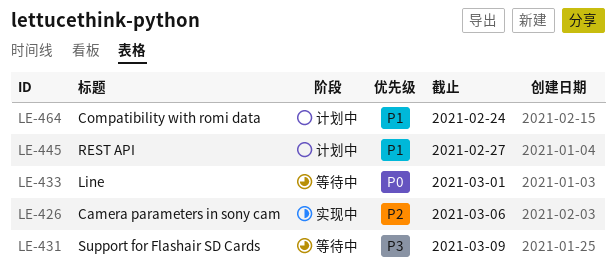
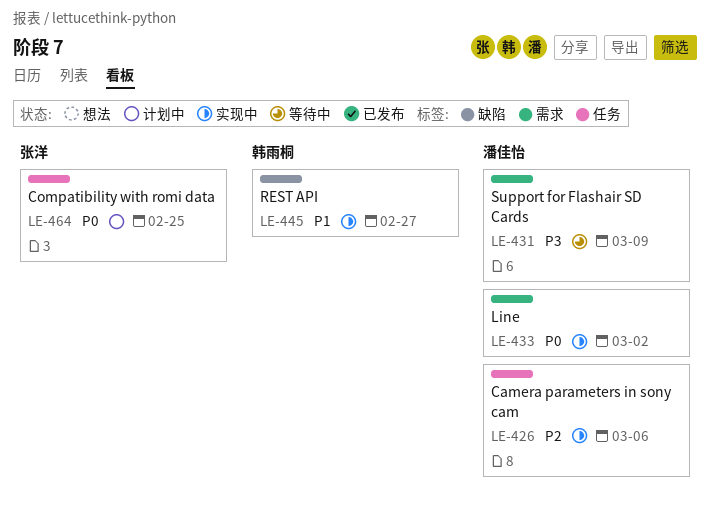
LE-433, status: 等待中 -> 实现中
LE-433, due: Mar 1 -> Mar 2
LE-445, status: 计划中 -> 实现中
LE-464, priority: P1 -> P0
LE-464, due: Feb 24 -> Feb 25

